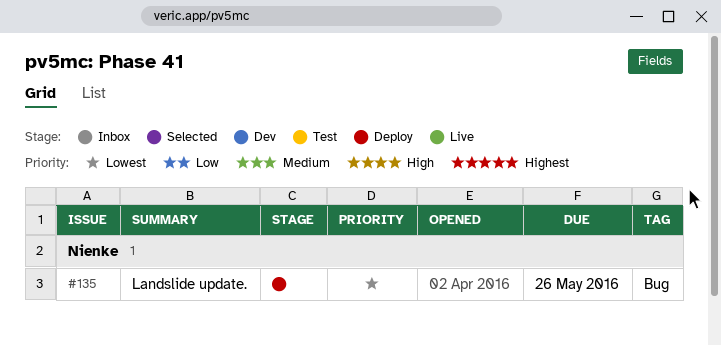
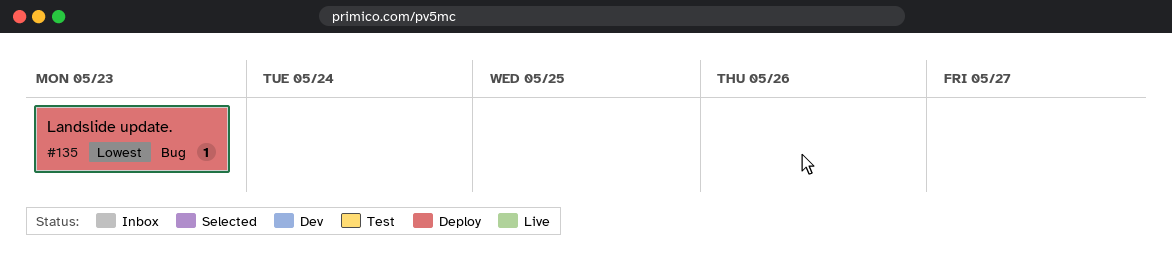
#135, due: May 26 -> May 23

